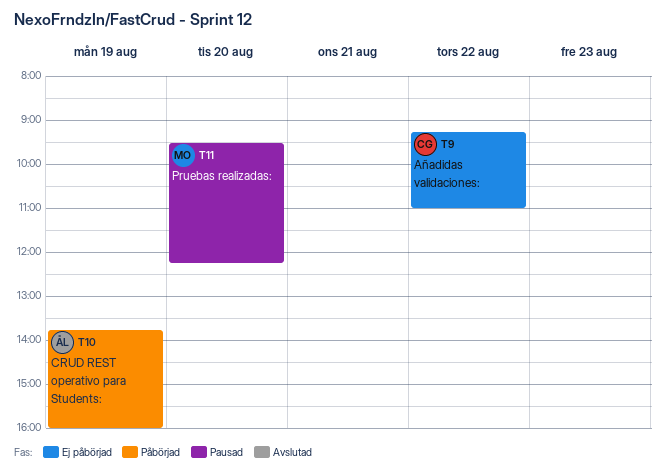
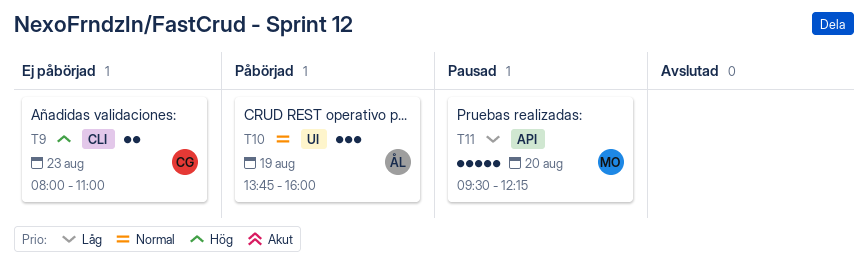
T9, day: Aug 22 -> Aug 23
T9, begins: 09:15 -> 08:00

